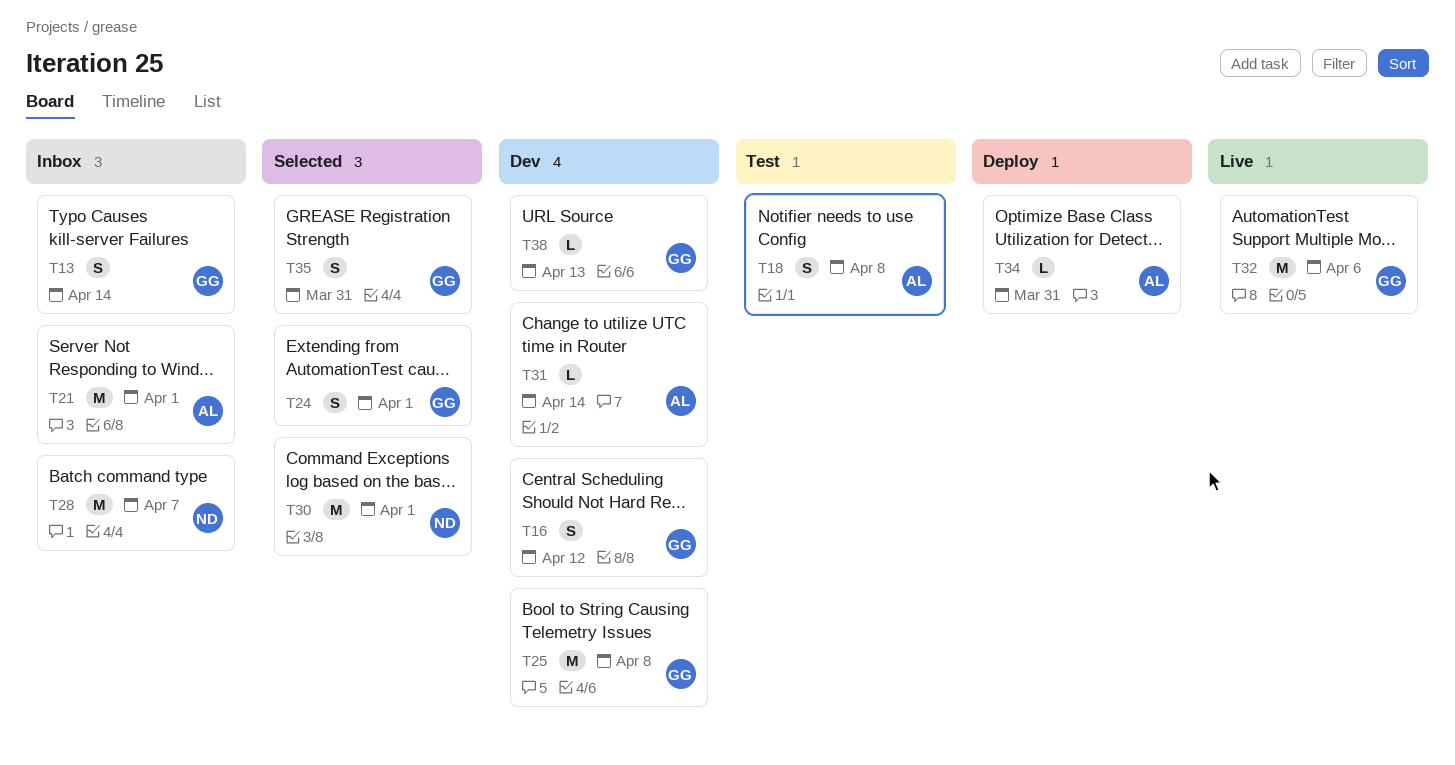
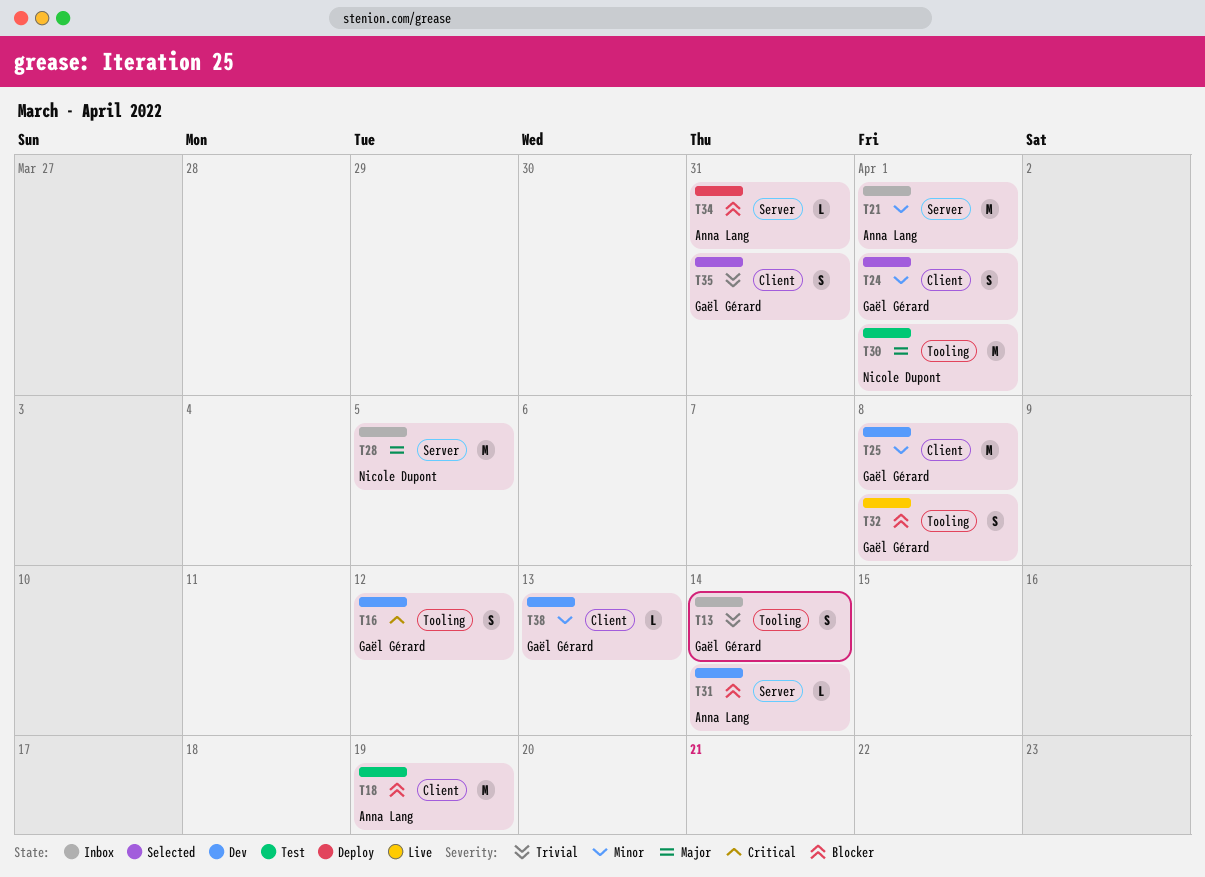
T18, estimate: S -> M
T18, due: Apr 8 -> Apr 19
T28, due: Apr 7 -> Apr 5
T30, status: Selected -> Test
T32, estimate: M -> S
T32, due: Apr 6 -> Apr 8

